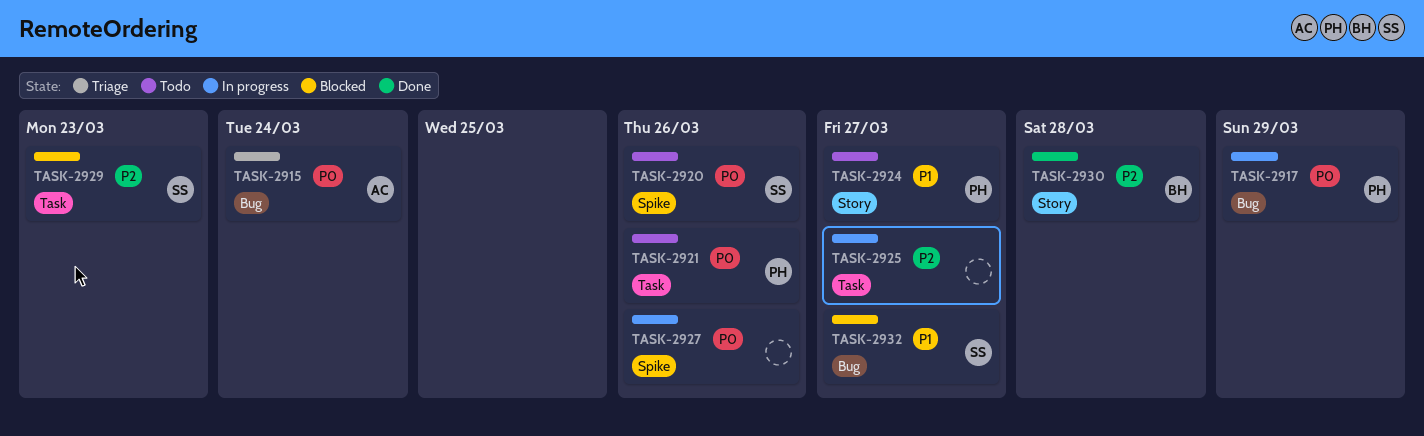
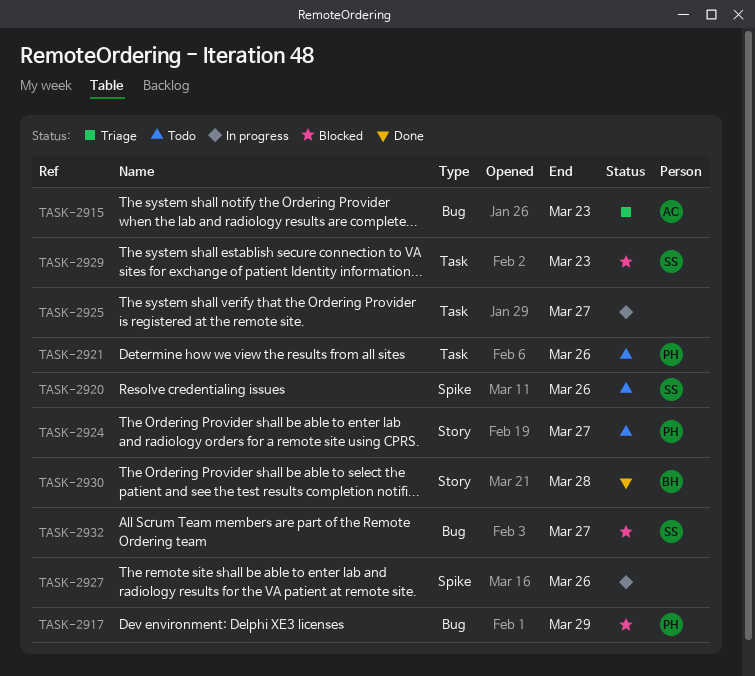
TASK-2915, due: Mar 24 -> Mar 23
TASK-2917, status: In progress -> Blocked

